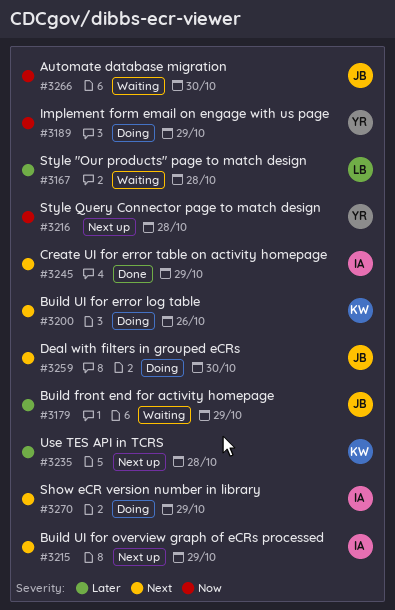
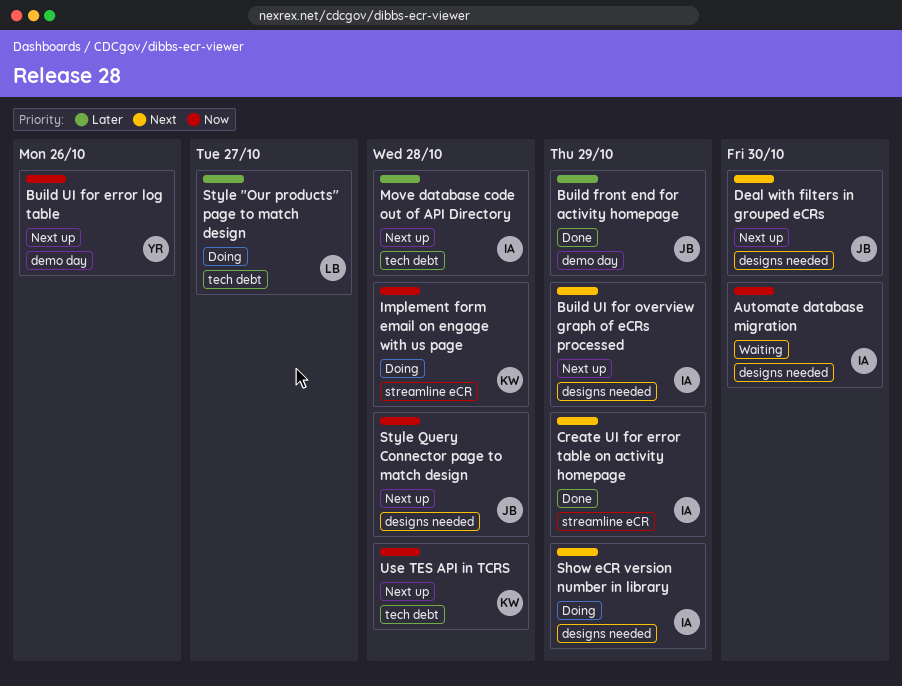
Automate database migration, owner: JB -> IA
Build front end for activity homepage, status: Waiting -> Done
Build UI for error log table, status: Doing -> Next up
Build UI for error log table, owner: KW -> YR
Build UI for error log table, priority: Next -> Now
Deal with filters in grouped eCRs, status: Doing -> Next up
Implement form email on engage with us page, owner: YR -> KW
Implement form email on engage with us page, due: Oct 29 -> Oct 28
Move database code out of API Directory: none -> present
Style "Our products" page to match design, status: Waiting -> Doing
Style "Our products" page to match design, due: Oct 28 -> Oct 27
Style Query Connector page to match design, owner: YR -> JB
Use TES API in TCRS, priority: Later -> Now

